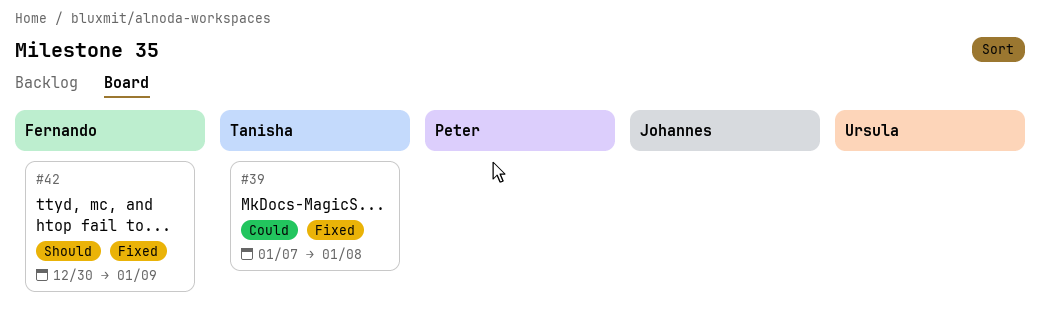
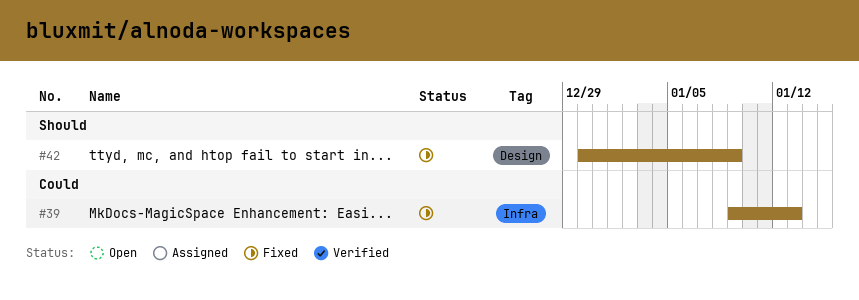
#39, start: Jan 7 -> Jan 9
#39, due: Jan 8 -> Jan 13

